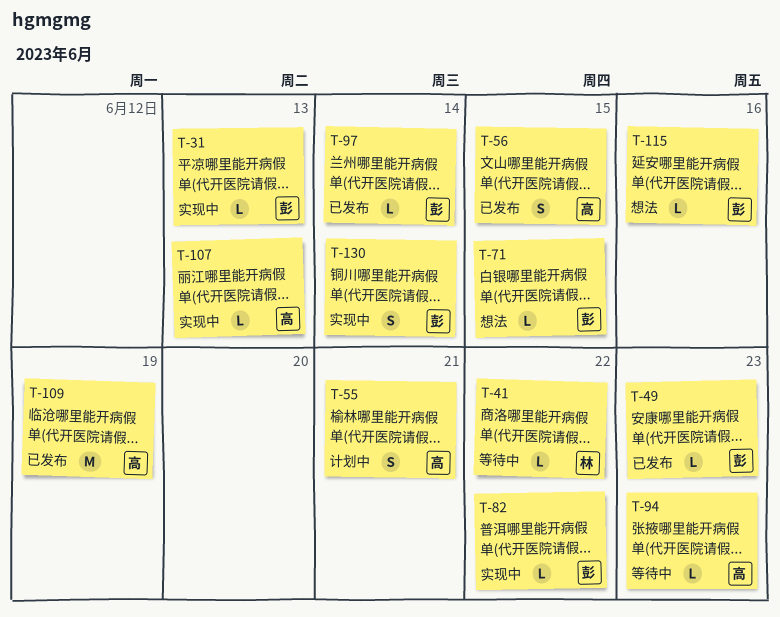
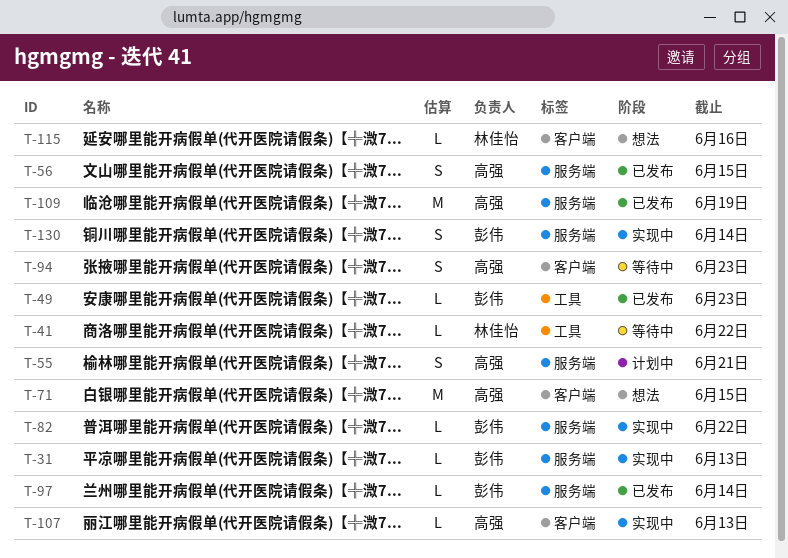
T-71, owner: 彭伟 -> 高强
T-71, estimate: L -> M
T-94, estimate: L -> S
T-115, owner: 彭伟 -> 林佳怡

